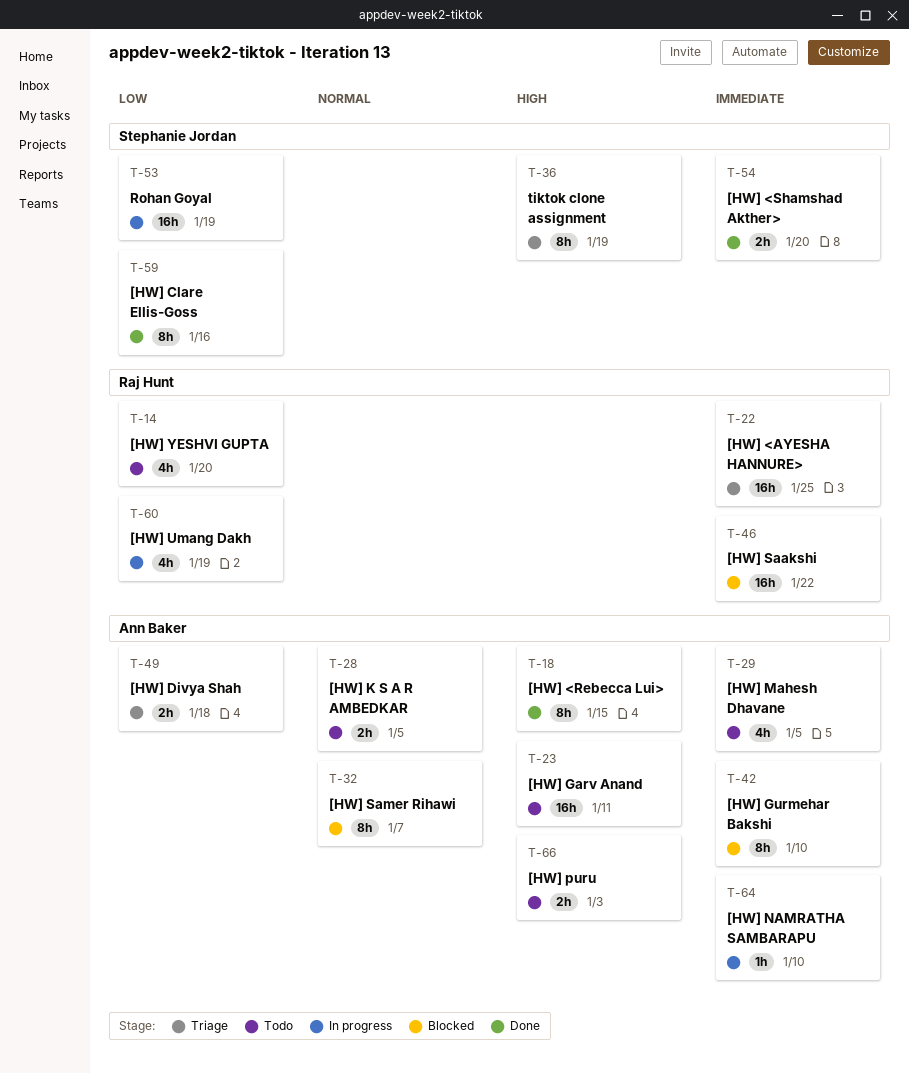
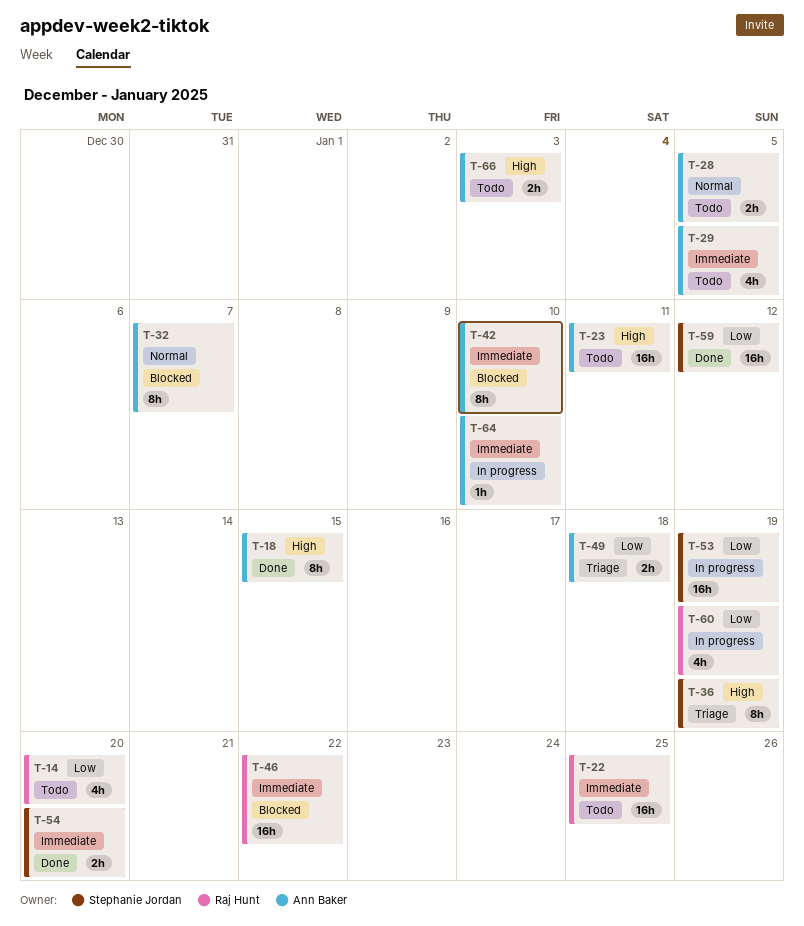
T-22, status: Triage -> Todo
T-59, estimate: 8h -> 16h
T-59, due: Jan 16 -> Jan 12

